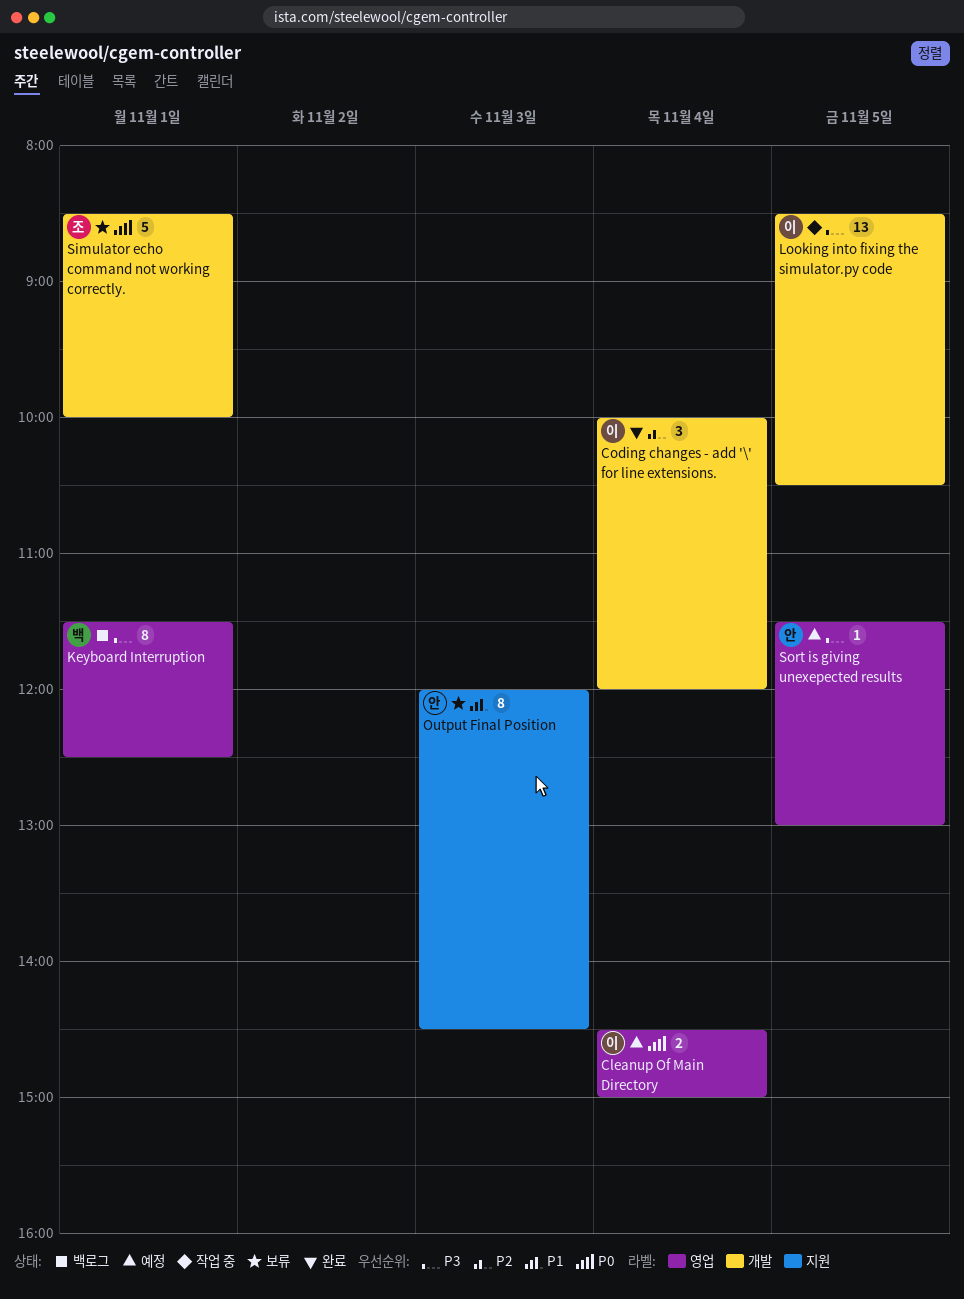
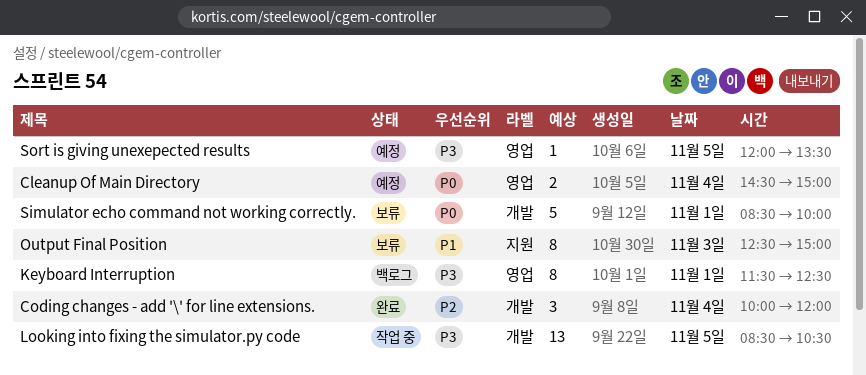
Output Final Position, begins: 12:00 -> 12:30
Output Final Position, ends: 14:30 -> 15:00
Sort is giving unexepected results, begins: 11:30 -> 12:00
Sort is giving unexepected results, ends: 13:00 -> 13:30

